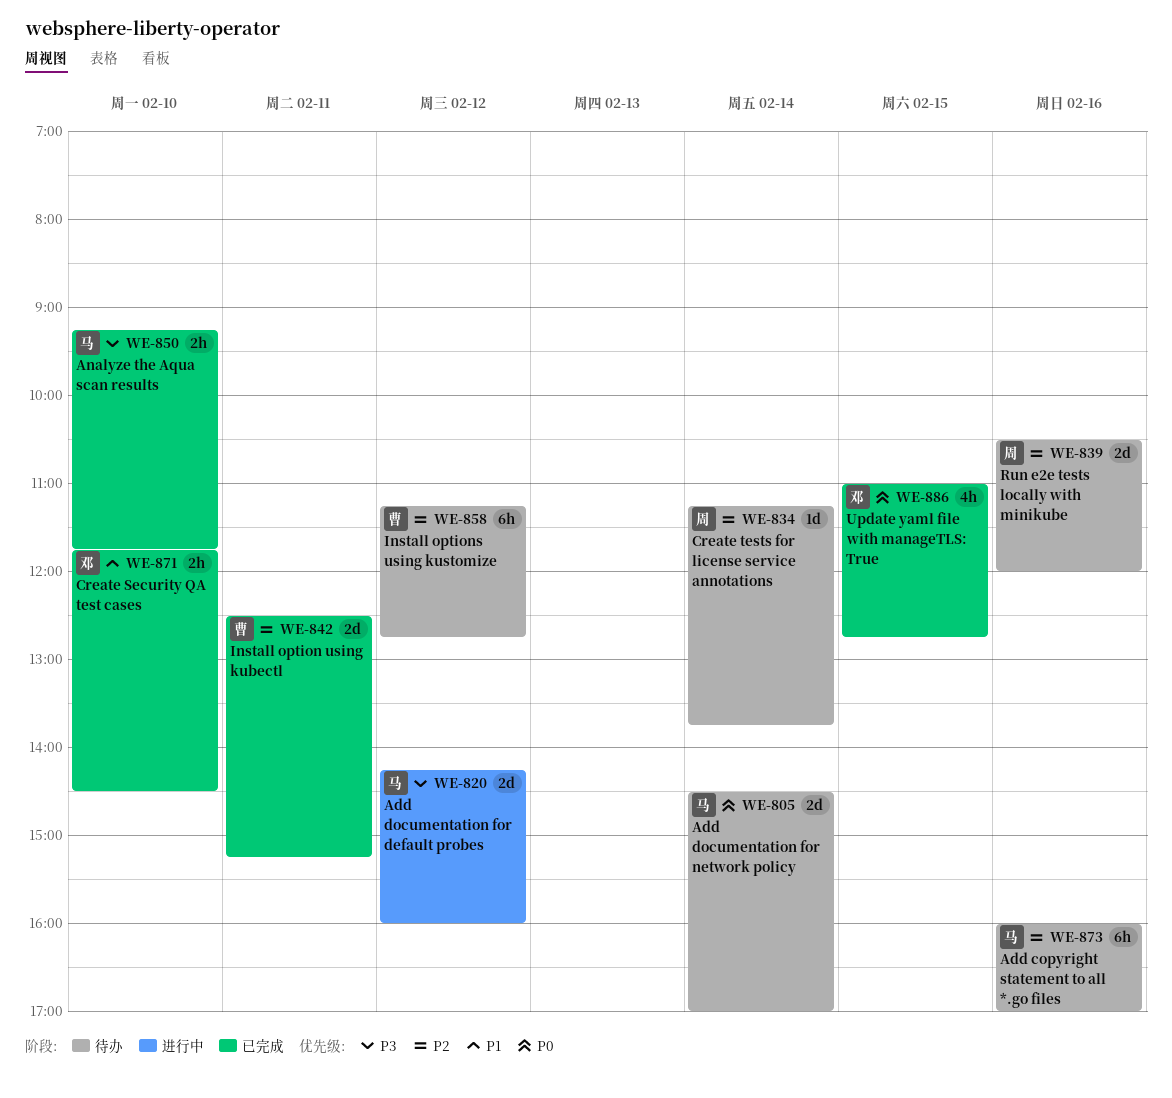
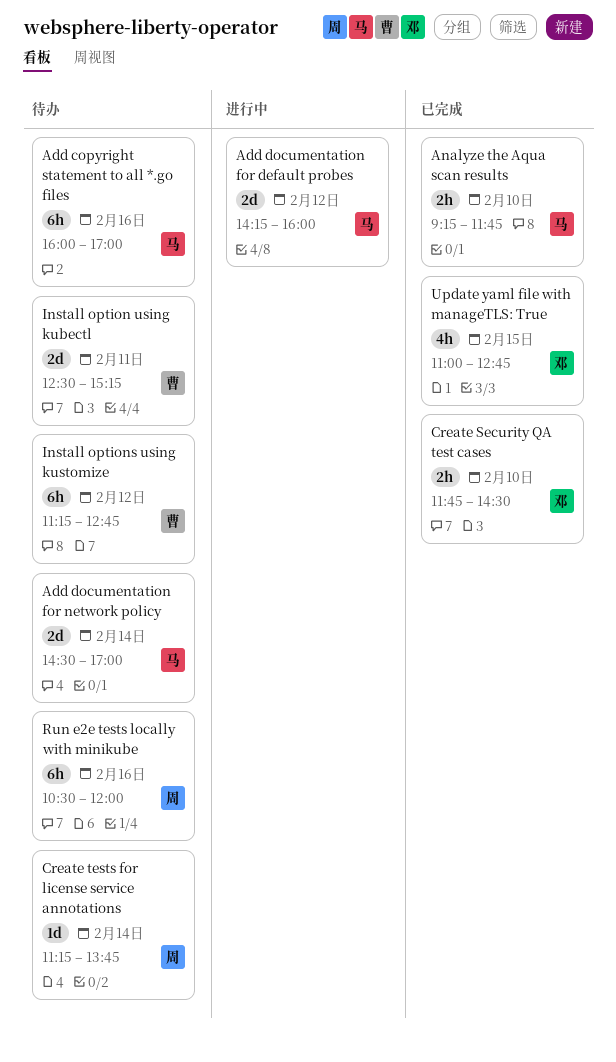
Install option using kubectl, status: 已完成 -> 待办
Run e2e tests locally with minikube, estimate: 2d -> 6h

